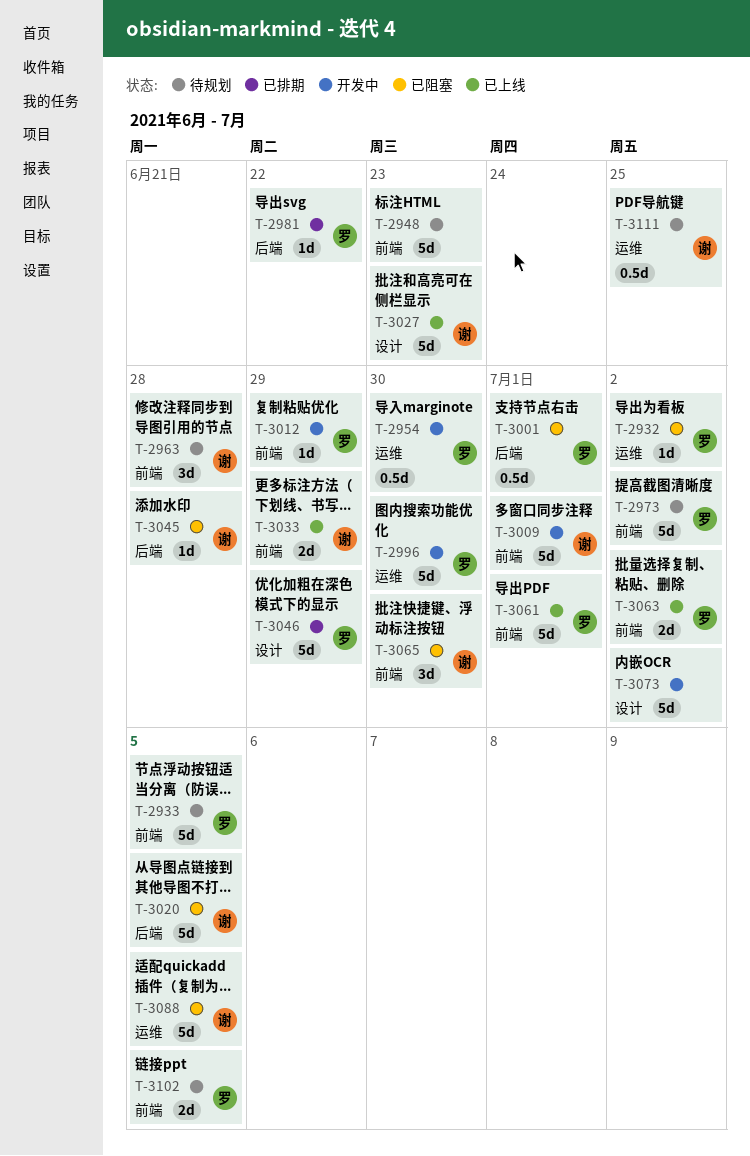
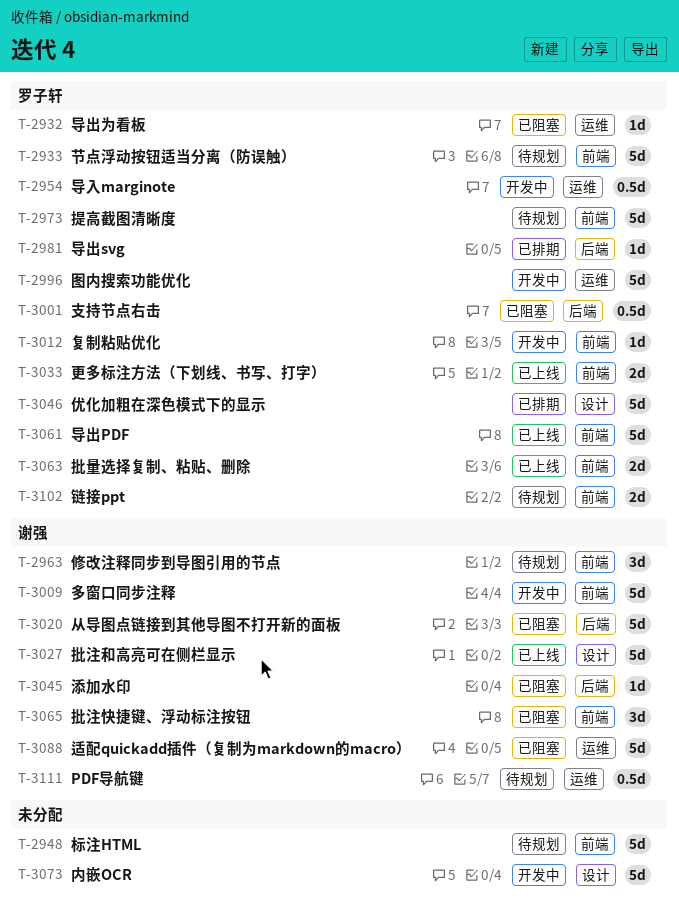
T-3033, owner: 谢强 -> 罗子轩

